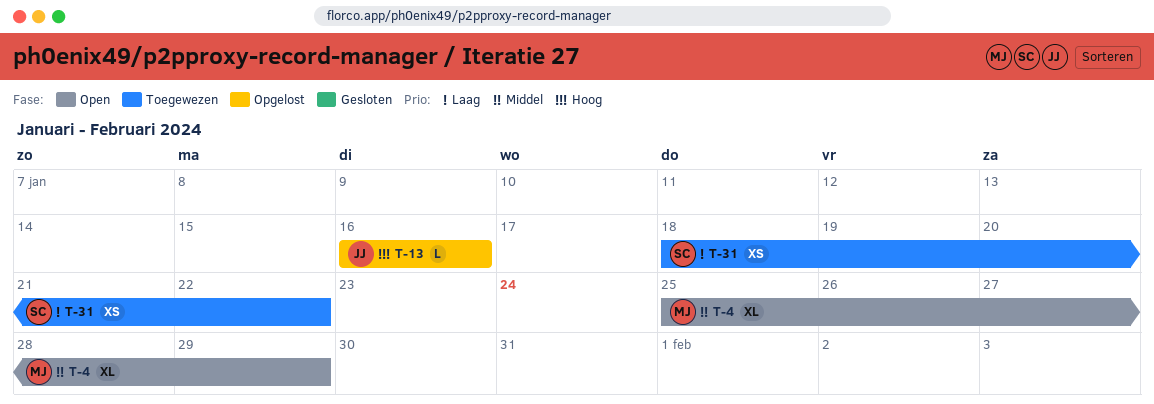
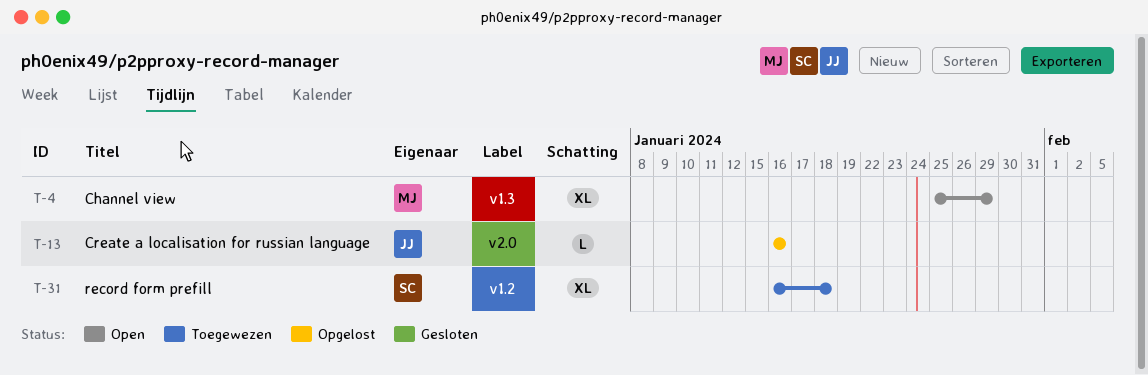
T-31, estimate: XS -> XL
T-31, start: Jan 18 -> Jan 16
T-31, due: Jan 22 -> Jan 18

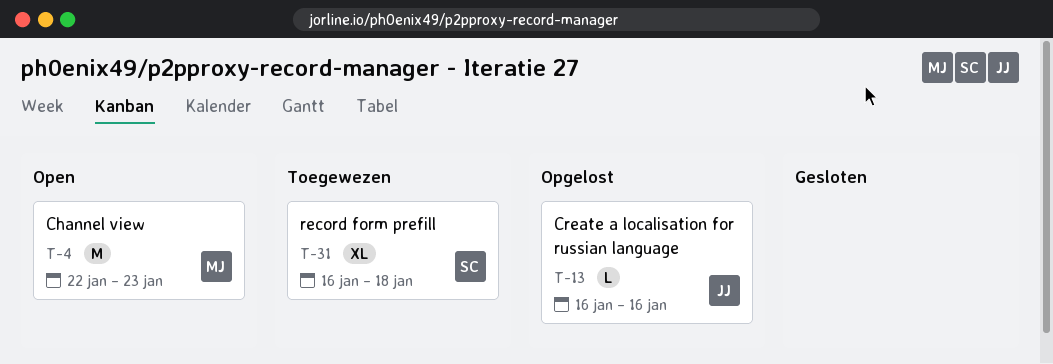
T-4, estimate: XL -> M
T-4, start: Jan 25 -> Jan 22
T-4, due: Jan 29 -> Jan 23

